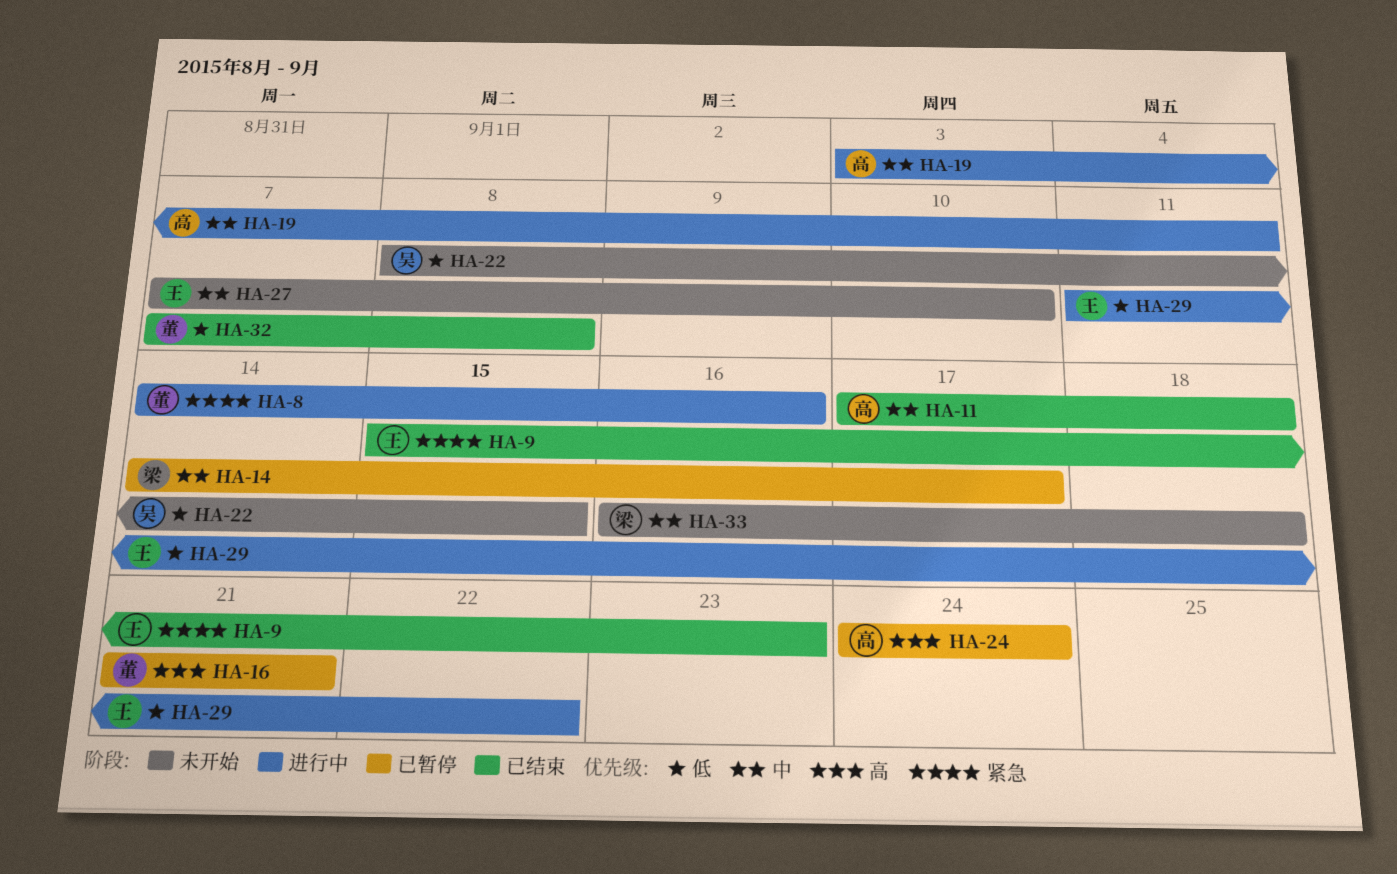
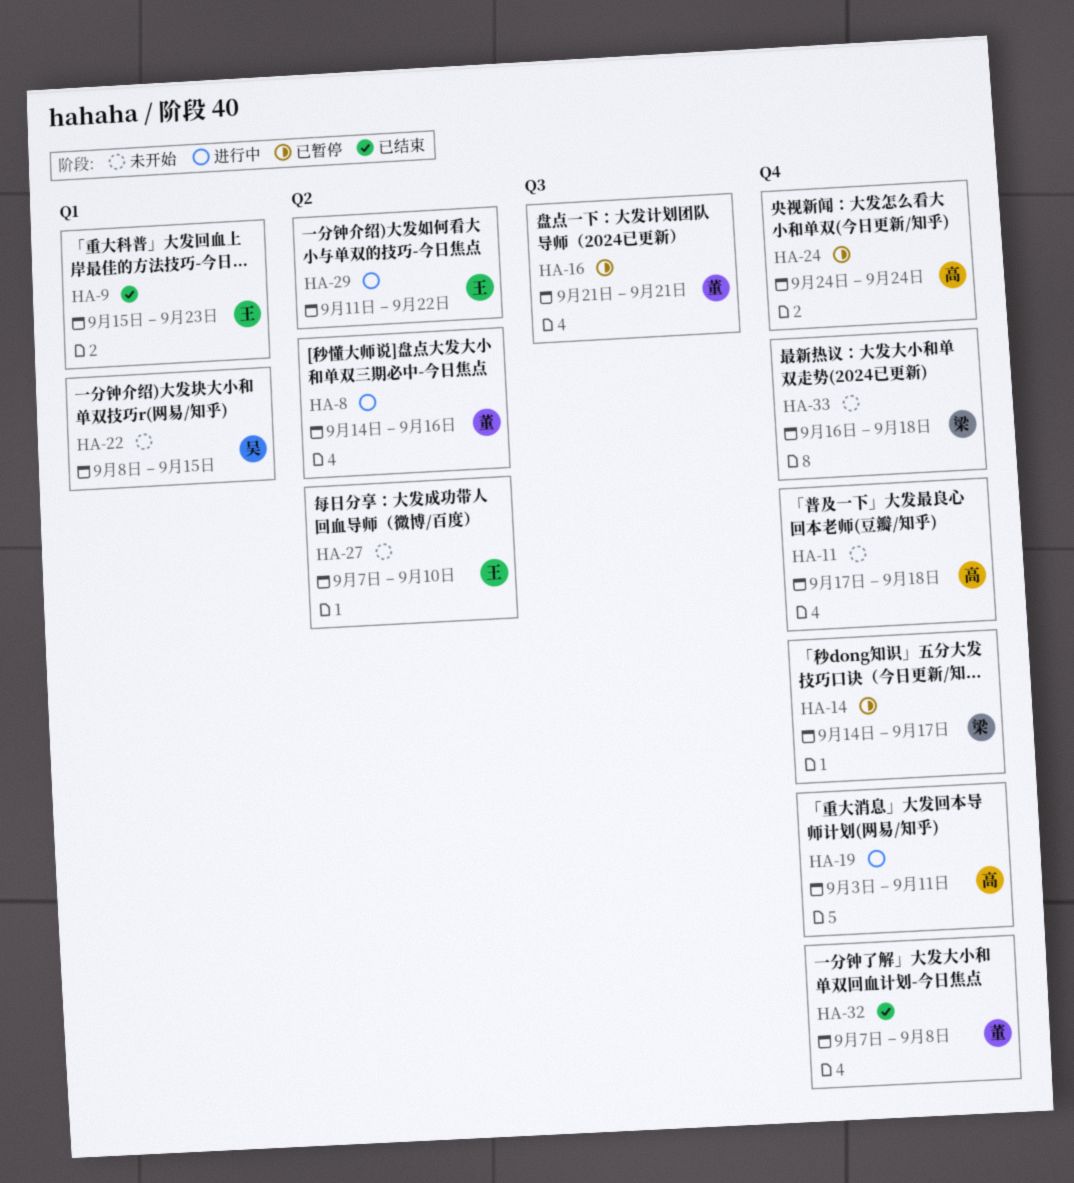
HA-11, status: 已结束 -> 未开始

